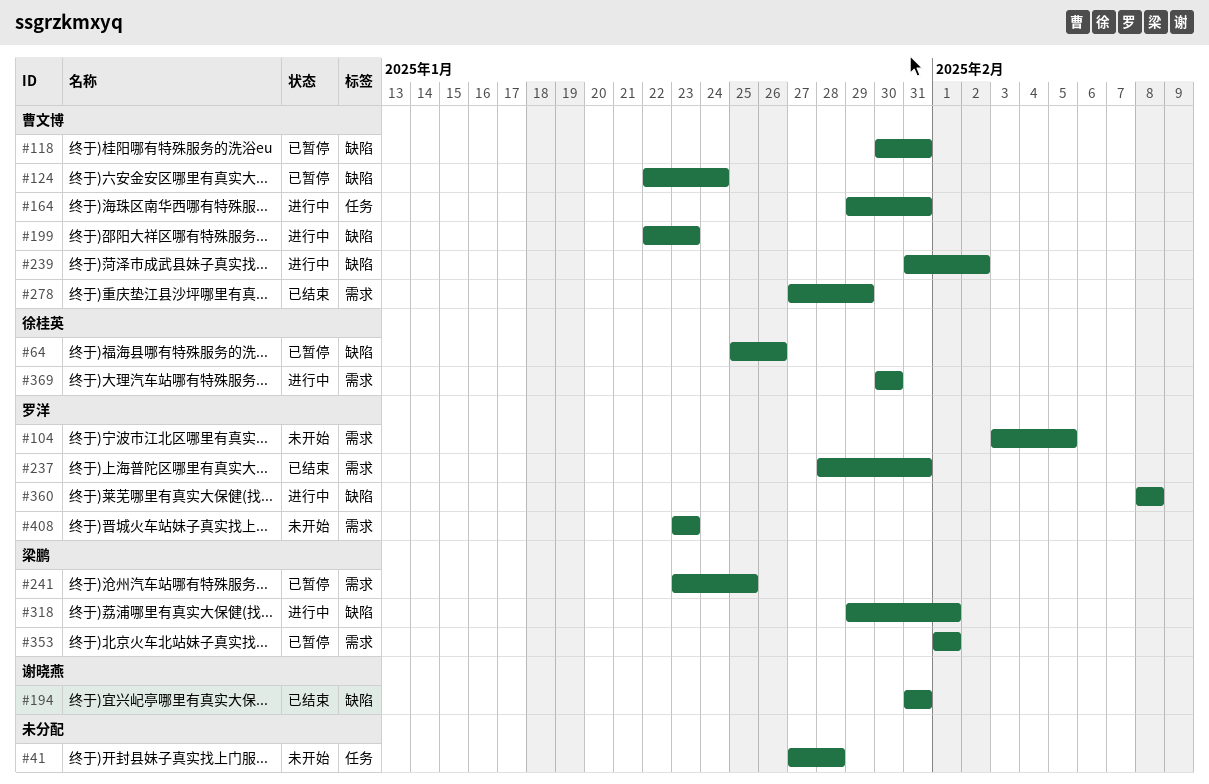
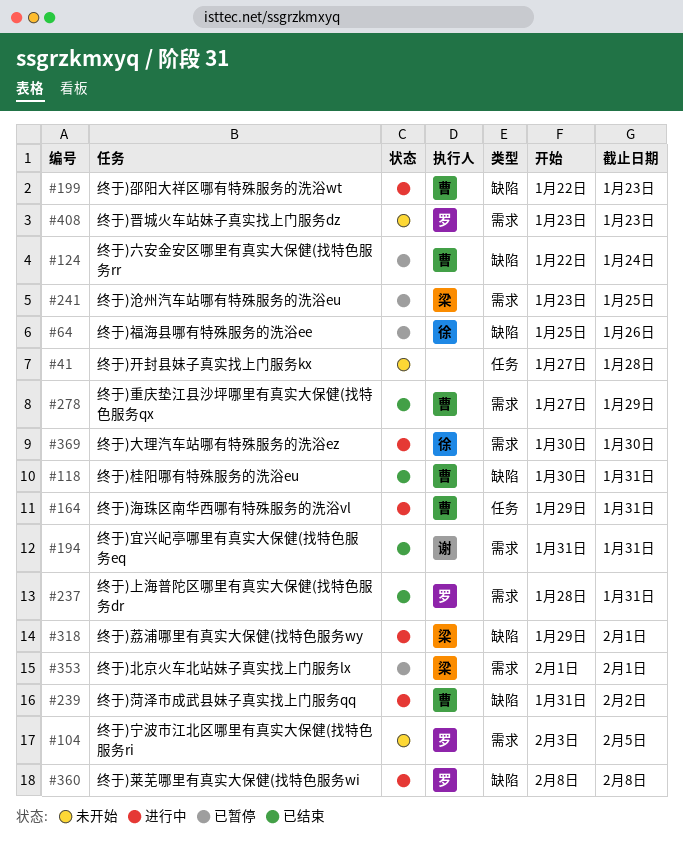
#118, status: 已暂停 -> 已结束
#194, label: 缺陷 -> 需求

